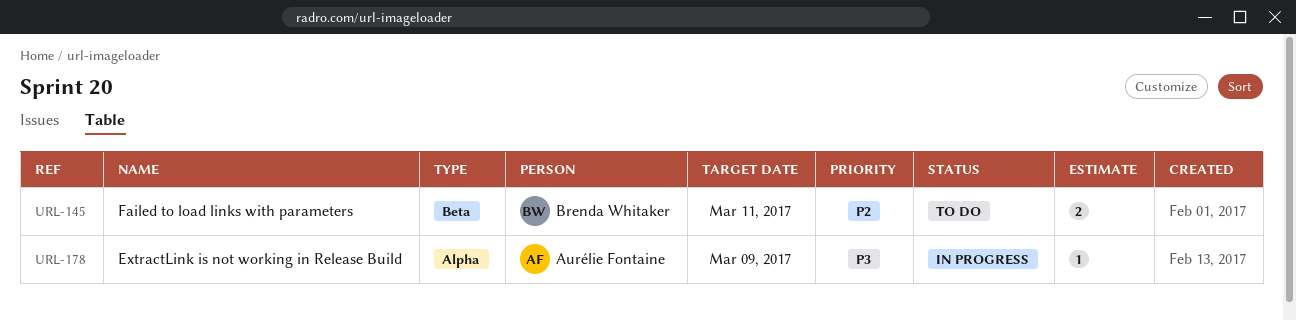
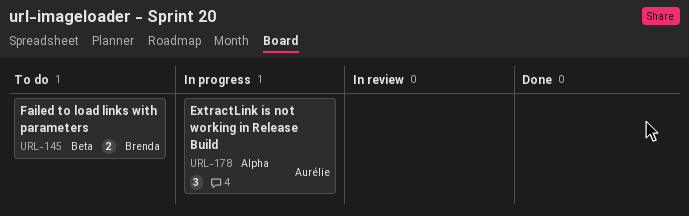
URL-178, estimate: 1 -> 3

